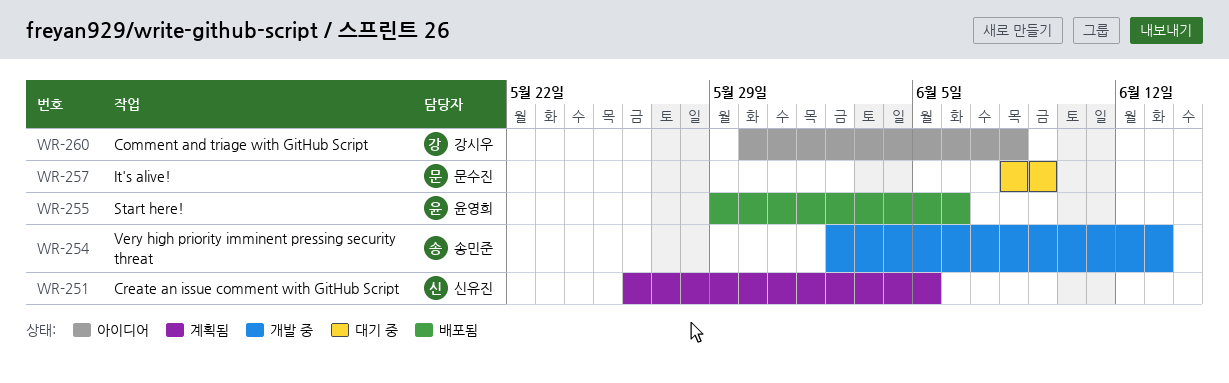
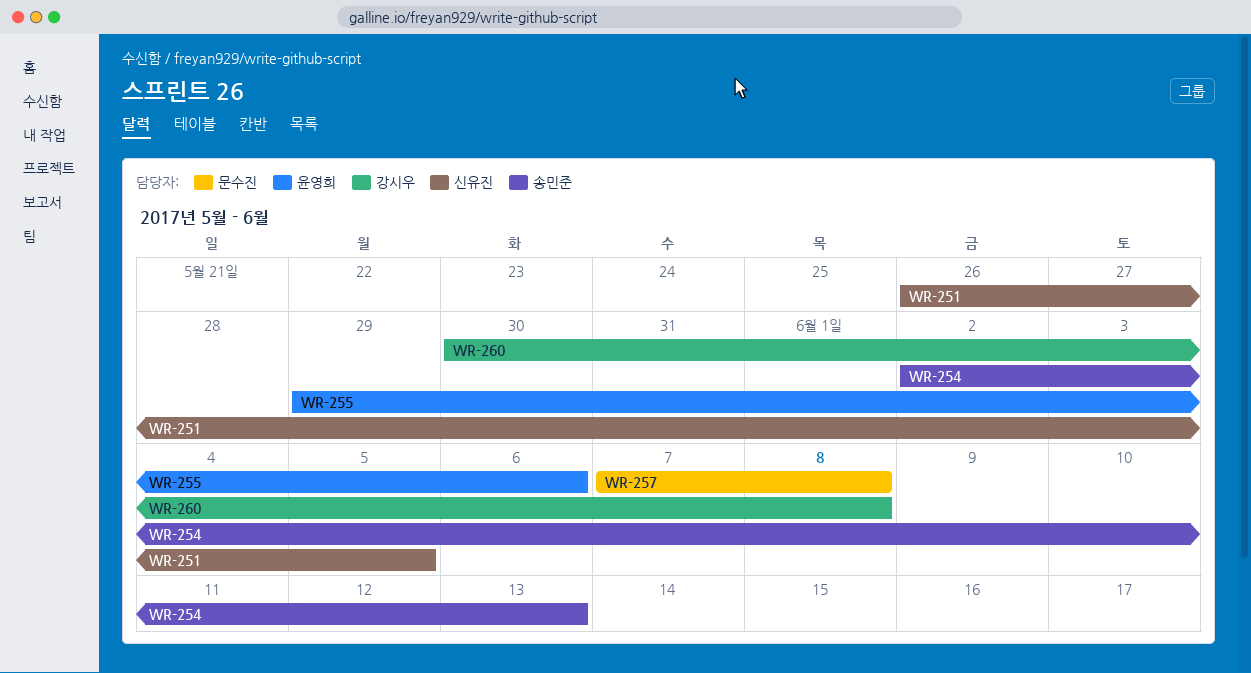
WR-257, start: Jun 8 -> Jun 7
WR-257, due: Jun 9 -> Jun 8

